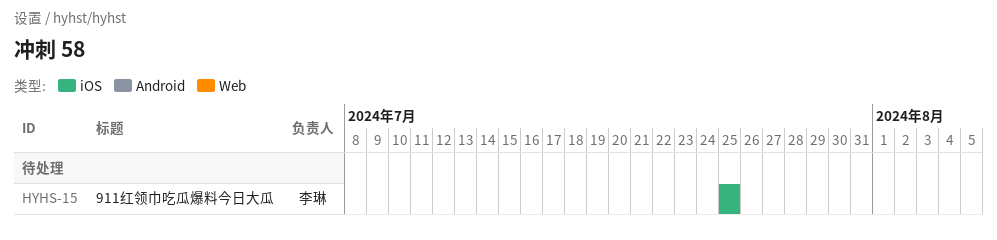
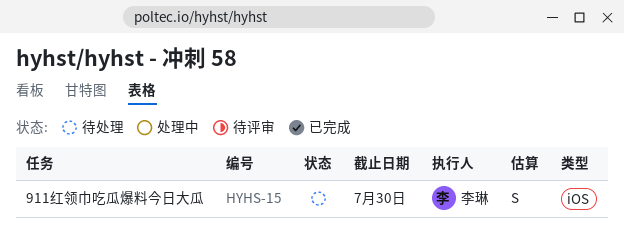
HYHS-15, due: Jul 25 -> Jul 30

